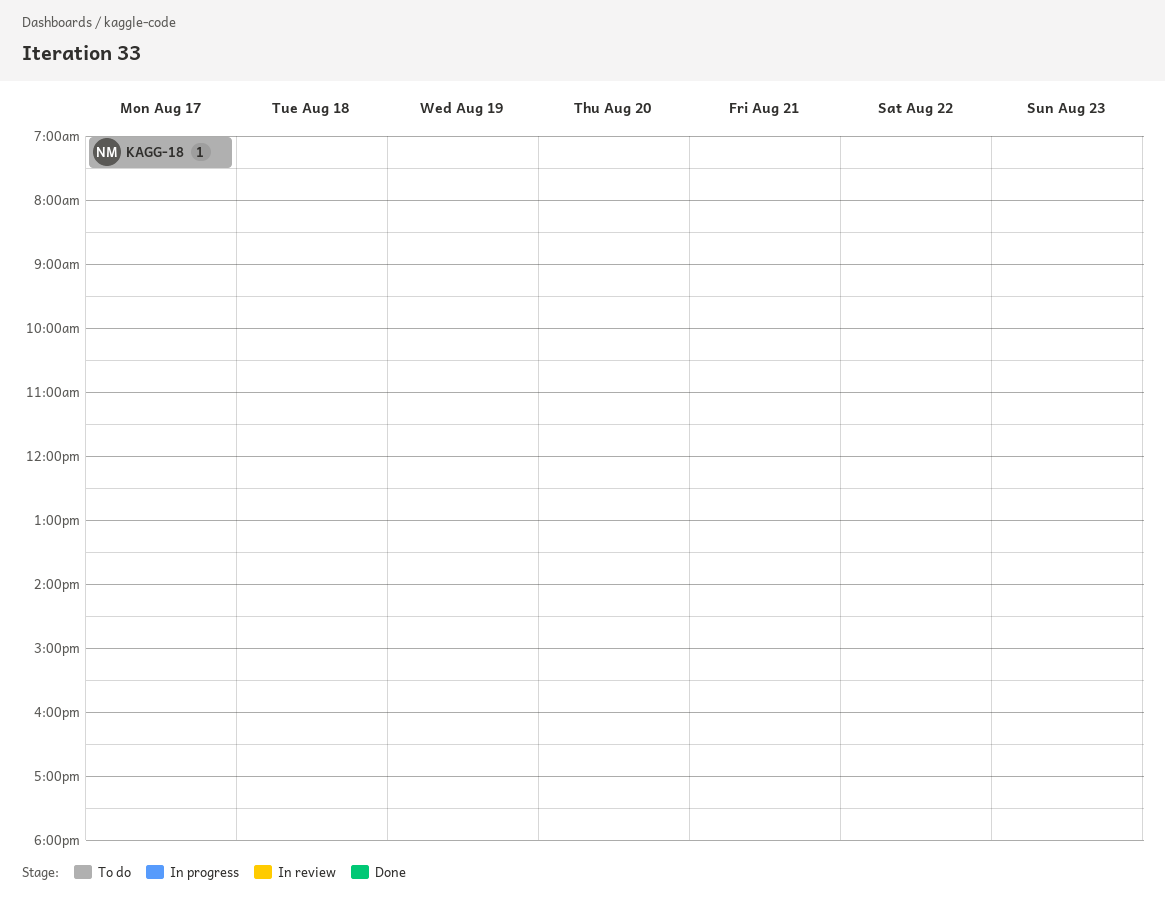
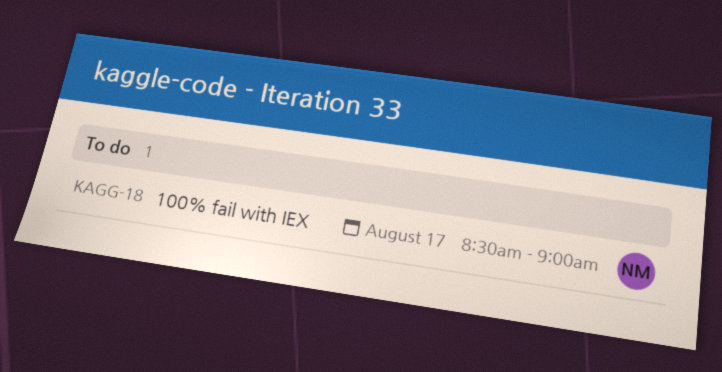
KAGG-18, begins: 07:00 -> 08:30
KAGG-18, ends: 07:30 -> 09:00

